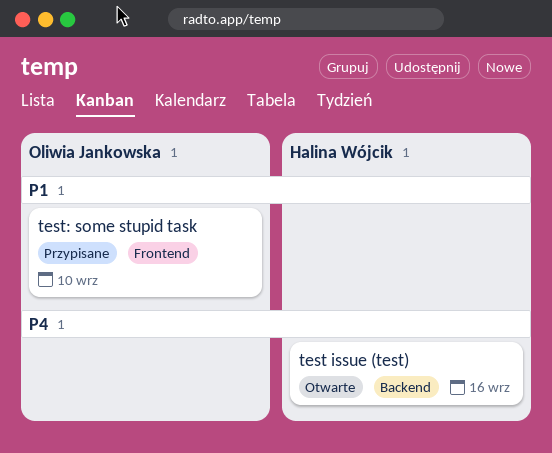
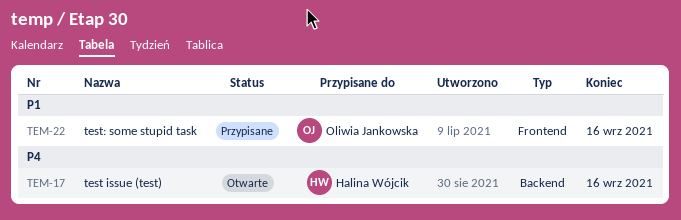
test: some stupid task, due: Sep 10 -> Sep 16

